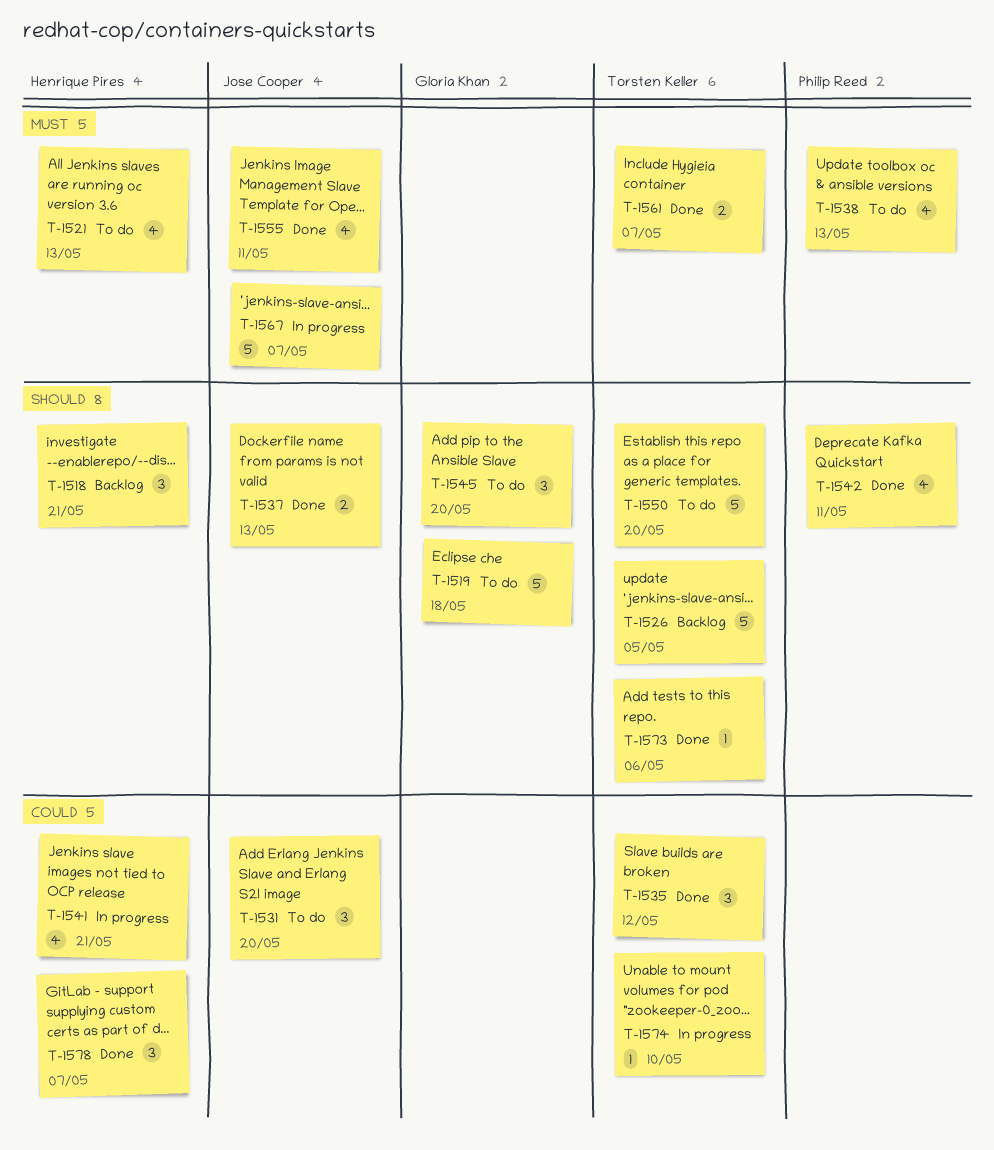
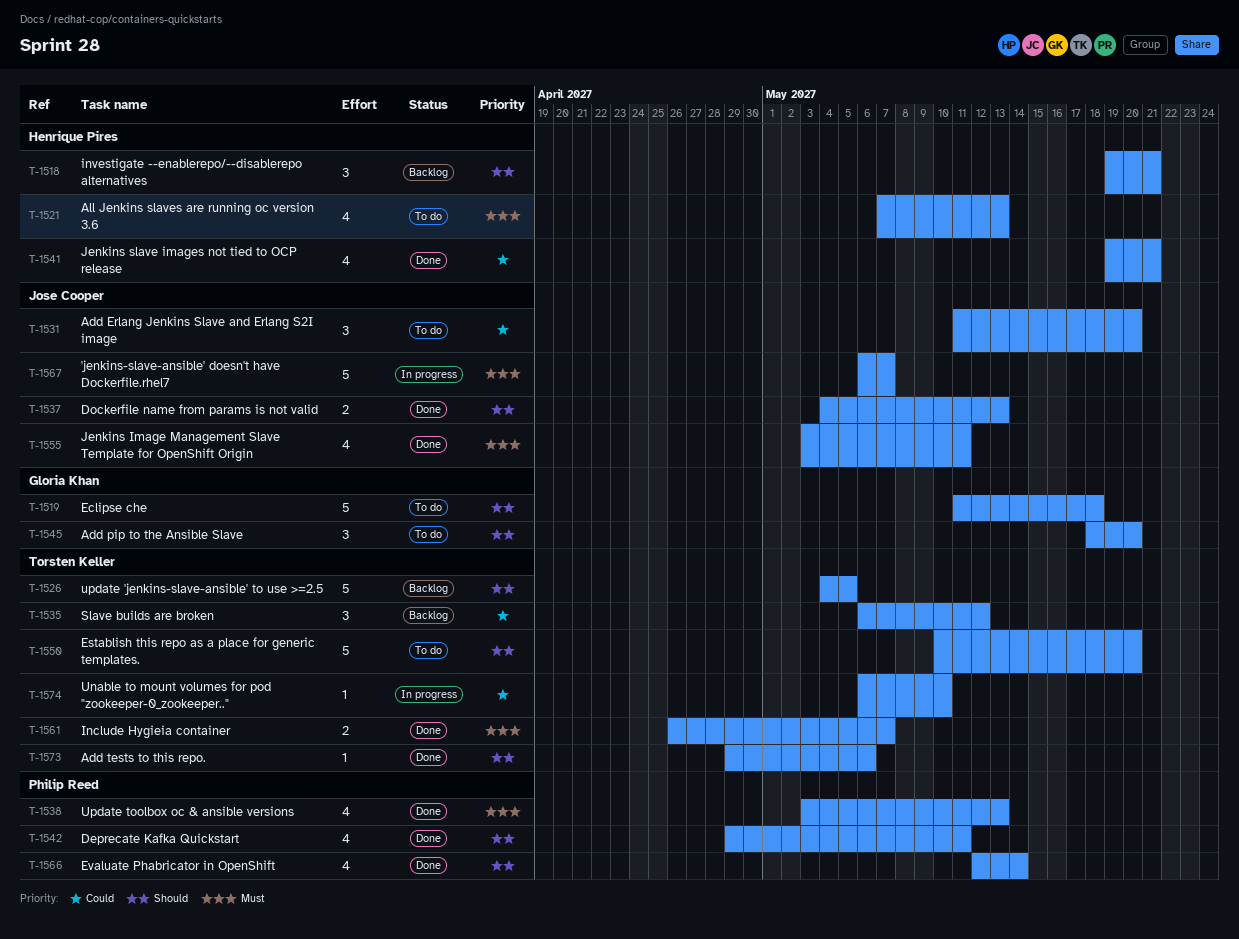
T-1535, status: Done -> Backlog
T-1538, status: To do -> Done
T-1541, status: In progress -> Done
T-1566: none -> present
T-1578: present -> none

